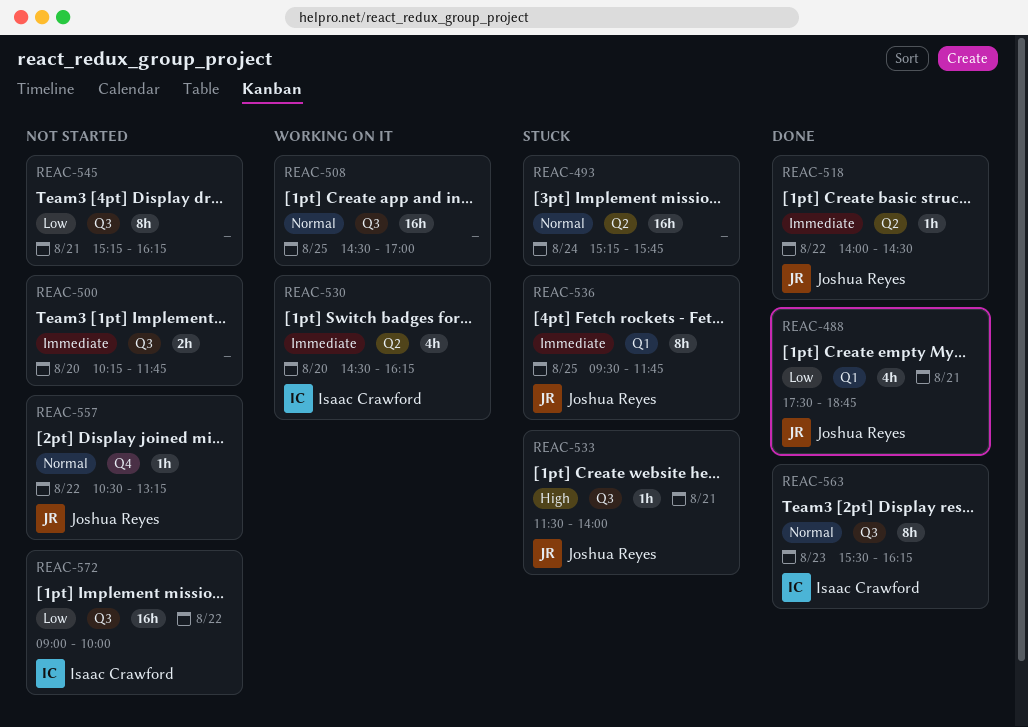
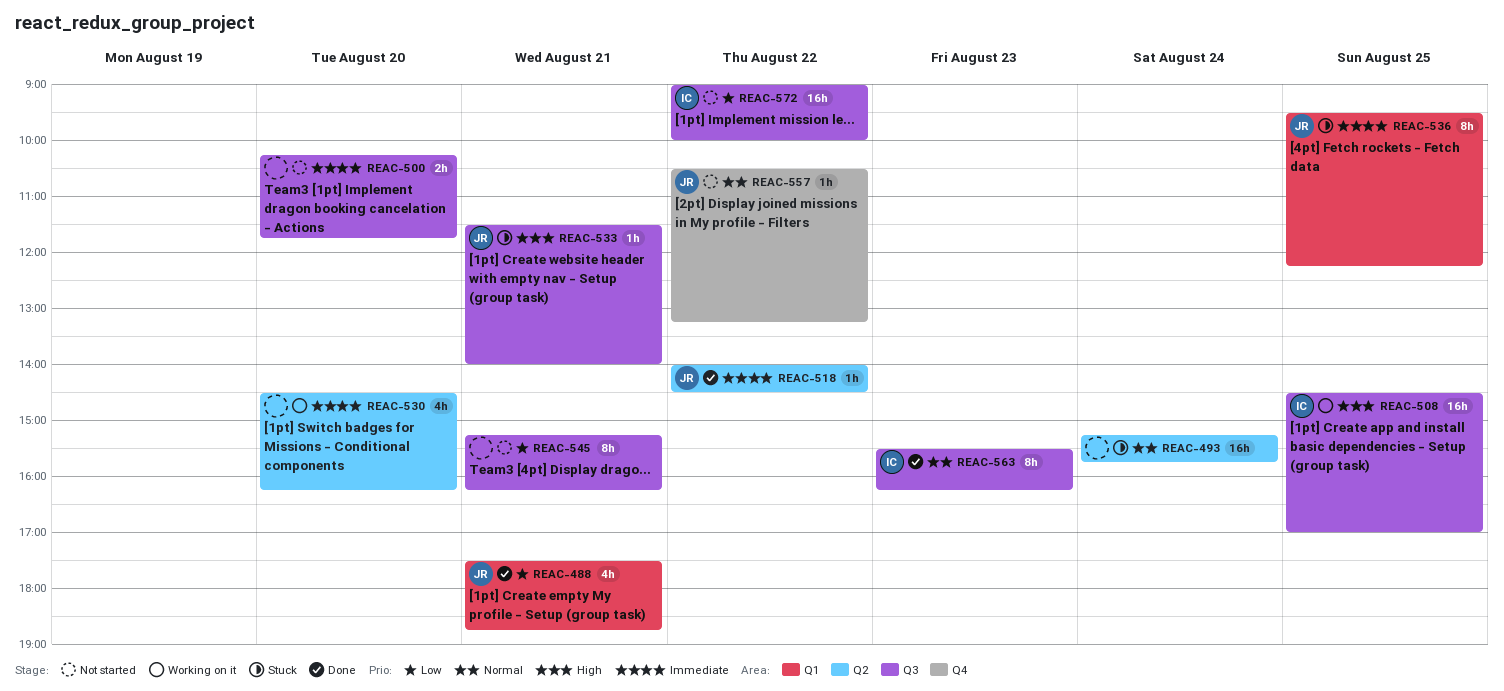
REAC-508, owner: none -> Isaac Crawford
REAC-508, priority: Normal -> High
REAC-530, owner: Isaac Crawford -> none
REAC-536, ends: 11:45 -> 12:15

